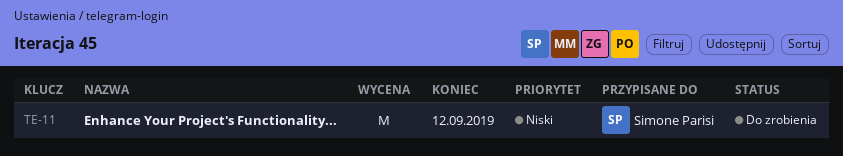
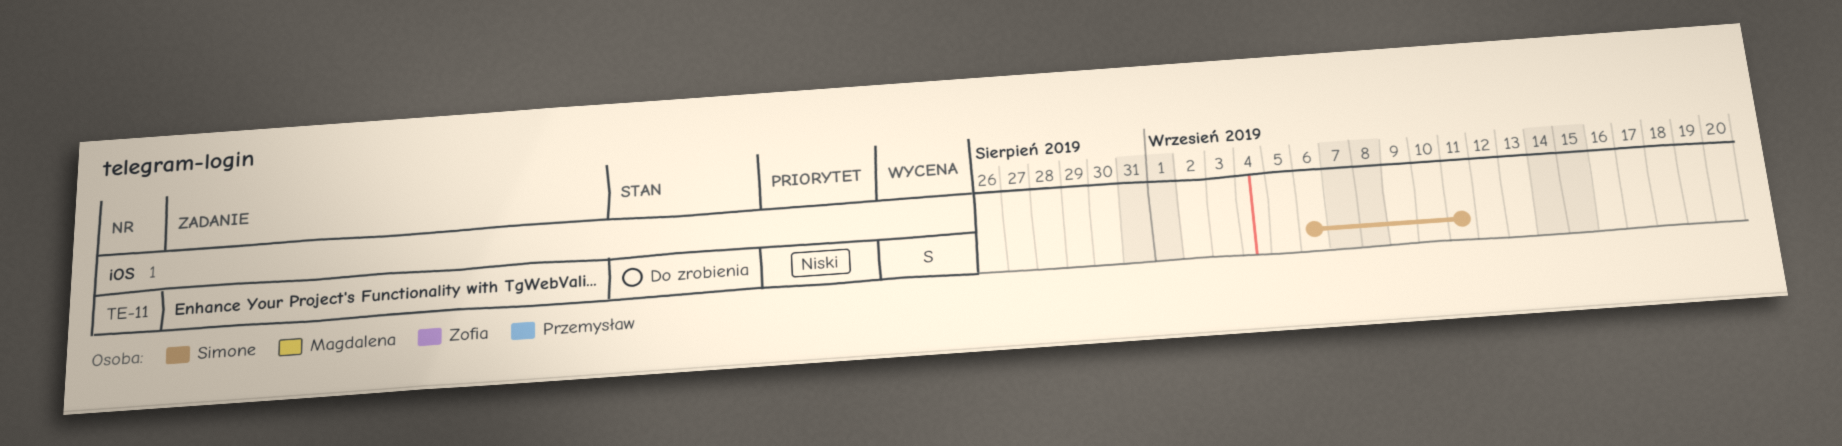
TE-11, estimate: M -> S
TE-11, due: Sep 12 -> Sep 11

